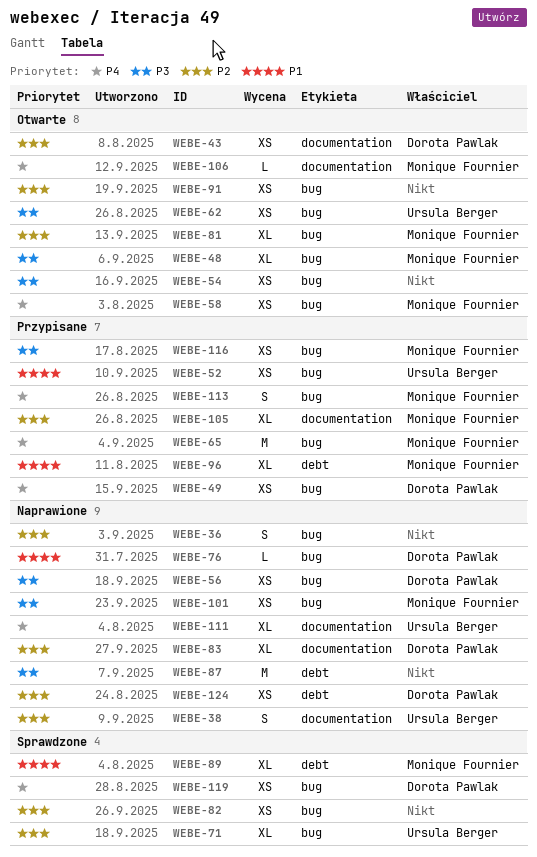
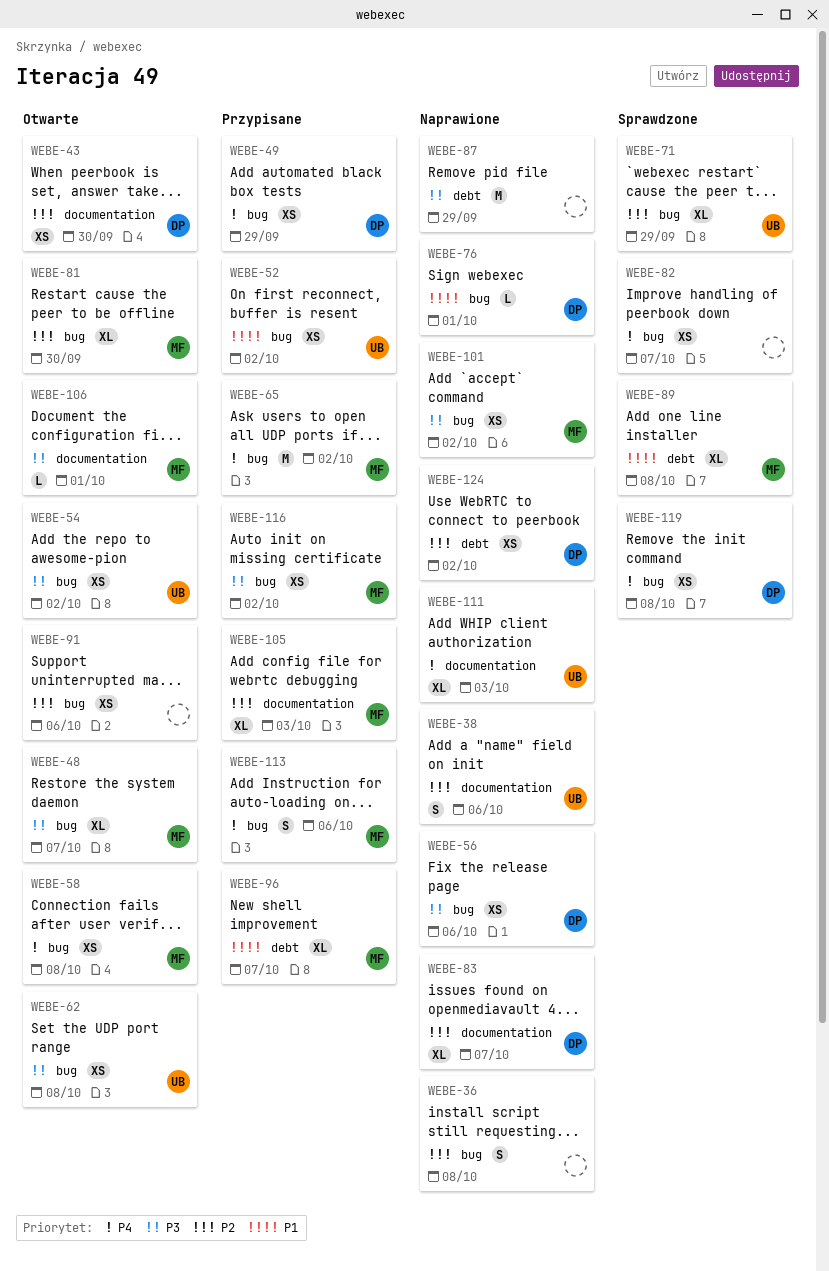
WEBE-54, owner: none -> Ursula Berger
WEBE-82, priority: P2 -> P4
WEBE-106, priority: P4 -> P3

